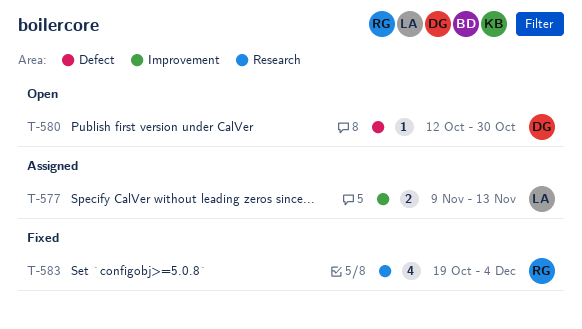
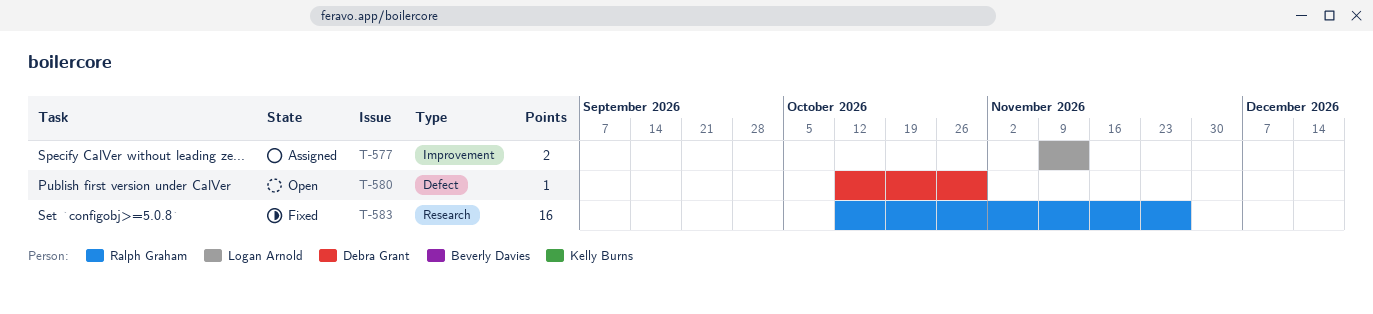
T-583, estimate: 4 -> 16
T-583, start: Oct 19 -> Oct 12
T-583, due: Dec 4 -> Nov 27

